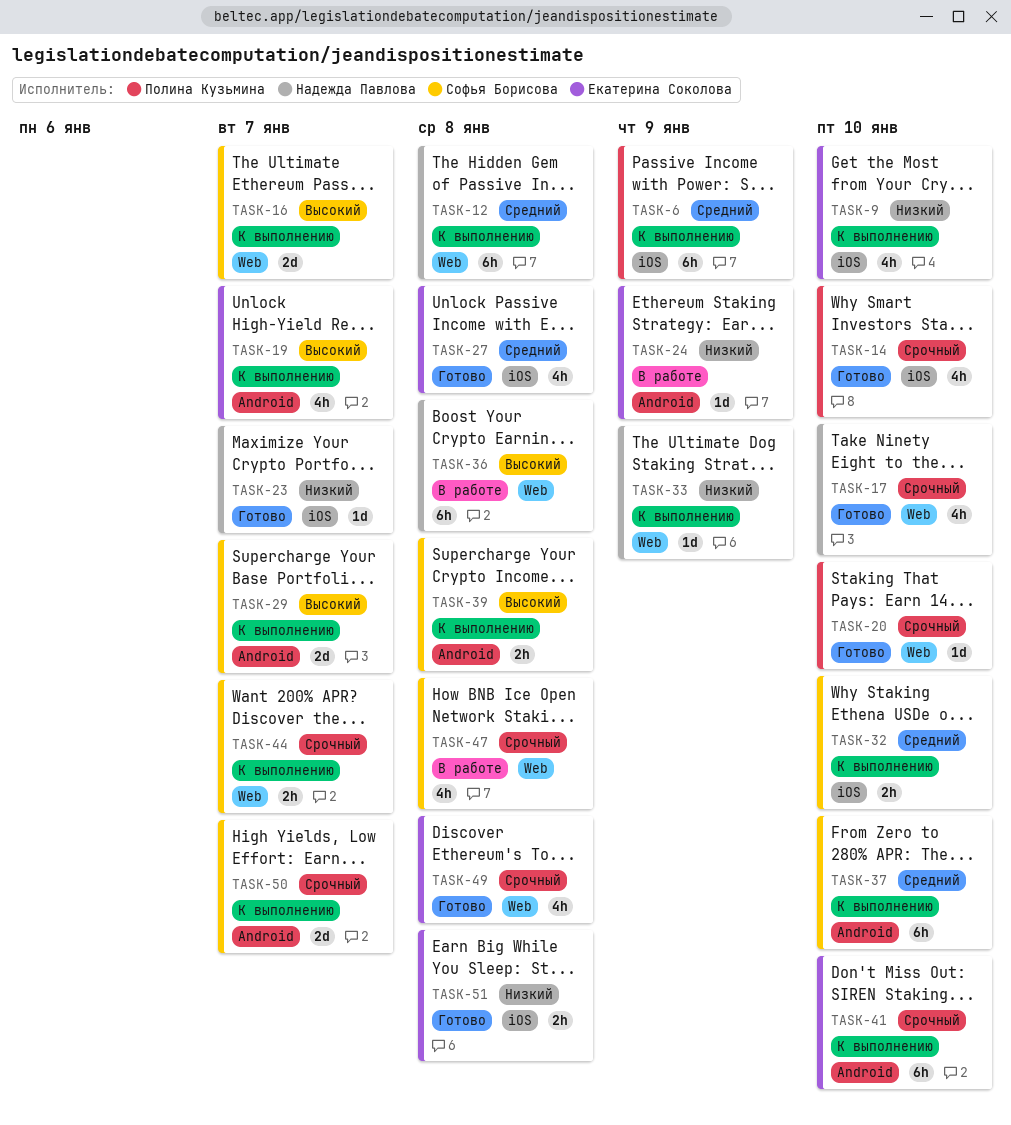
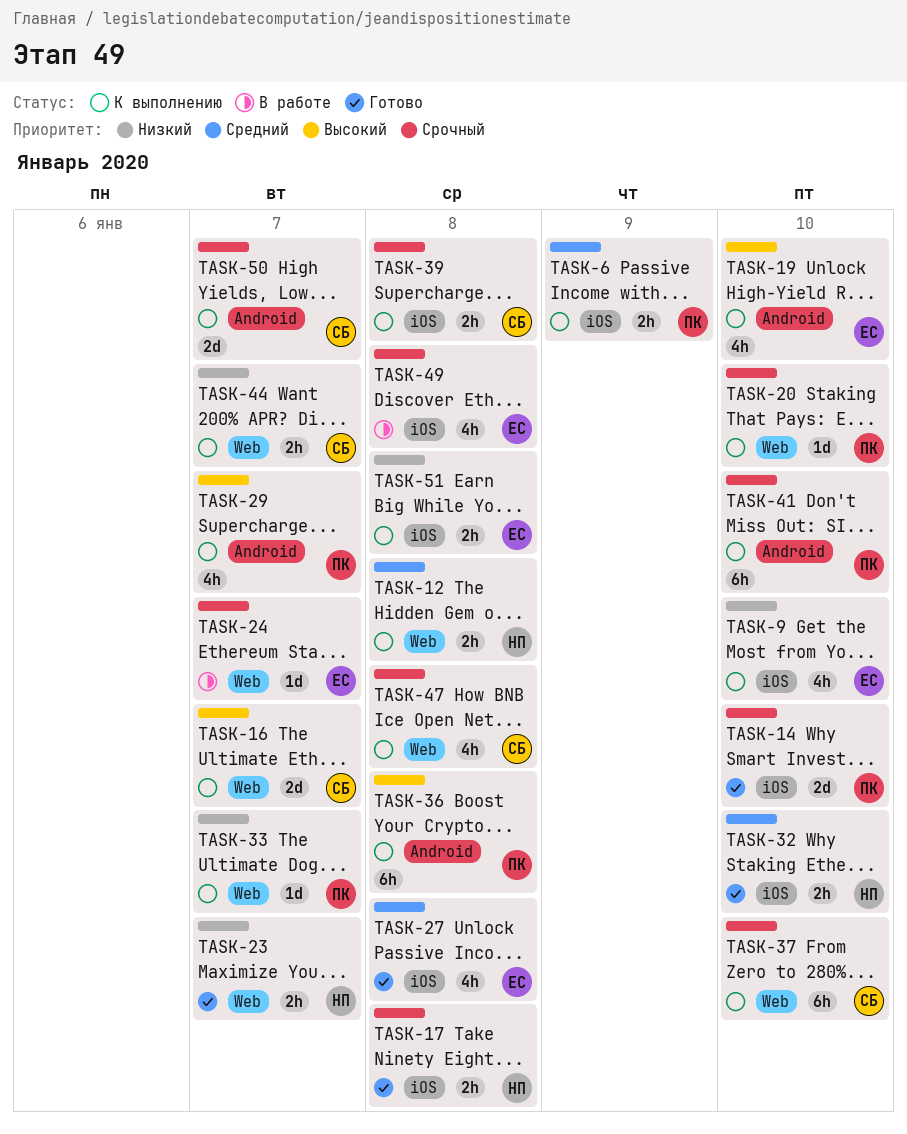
TASK-6, estimate: 6h -> 2h
TASK-12, estimate: 6h -> 2h
TASK-14, estimate: 4h -> 2d
TASK-17, label: Web -> iOS
TASK-17, estimate: 4h -> 2h
TASK-17, due: Jan 10 -> Jan 8
TASK-19, due: Jan 7 -> Jan 10
TASK-20, status: Готово -> К выполнению
TASK-23, label: iOS -> Web
TASK-23, estimate: 1d -> 2h
TASK-24, priority: Низкий -> Срочный
TASK-24, label: Android -> Web
TASK-24, due: Jan 9 -> Jan 7
TASK-29, owner: Софья Борисова -> Полина Кузьмина
TASK-29, estimate: 2d -> 4h
TASK-32, status: К выполнению -> Готово
TASK-32, owner: Софья Борисова -> Надежда Павлова
TASK-33, owner: Надежда Павлова -> Полина Кузьмина
TASK-33, due: Jan 9 -> Jan 7
TASK-36, status: В работе -> К выполнению
TASK-36, owner: Надежда Павлова -> Полина Кузьмина
TASK-36, label: Web -> Android
TASK-37, priority: Средний -> Срочный
TASK-37, label: Android -> Web
TASK-39, priority: Высокий -> Срочный
TASK-39, label: Android -> iOS
TASK-41, owner: Екатерина Соколова -> Полина Кузьмина
TASK-44, priority: Срочный -> Низкий
TASK-47, status: В работе -> К выполнению
TASK-49, status: Готово -> В работе
TASK-49, label: Web -> iOS
TASK-51, status: Готово -> К выполнению

